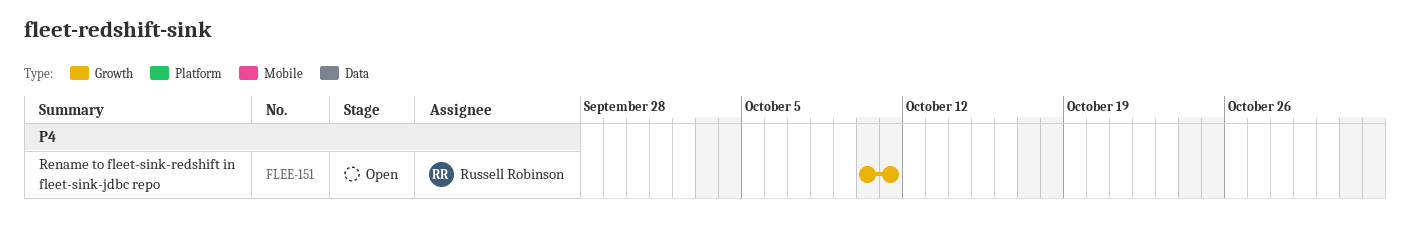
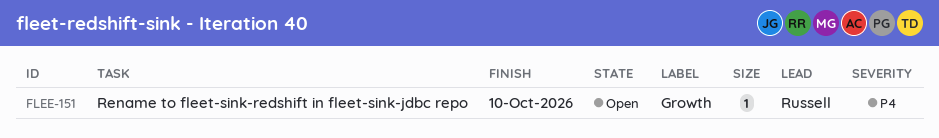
FLEE-151, due: Oct 11 -> Oct 10

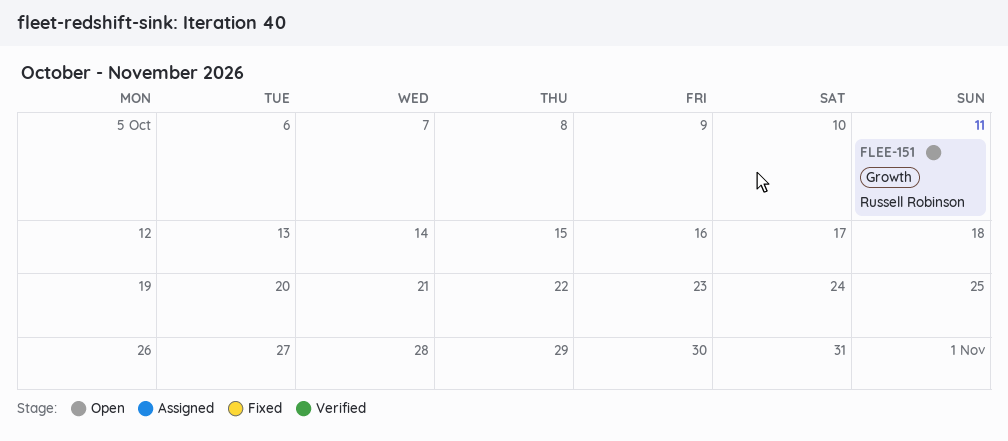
FLEE-151, due: Oct 10 -> Oct 11

